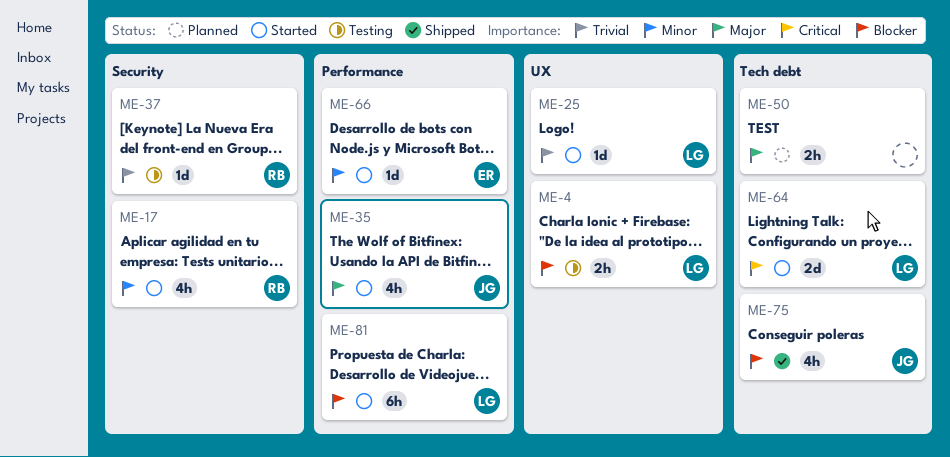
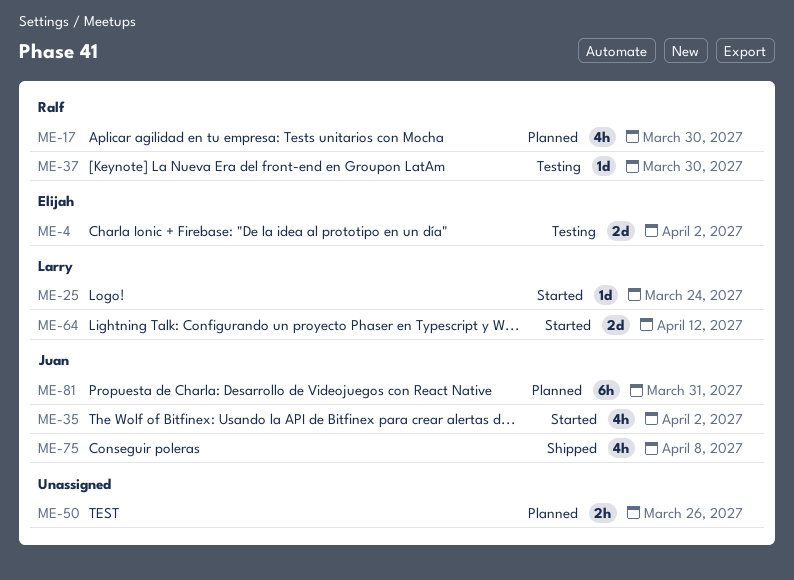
ME-4, owner: Larry -> Elijah
ME-4, estimate: 2h -> 2d
ME-17, status: Started -> Planned
ME-66: present -> none
ME-81, status: Started -> Planned
ME-81, owner: Larry -> Juan

